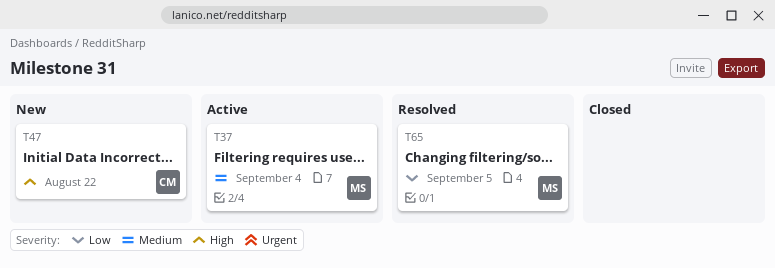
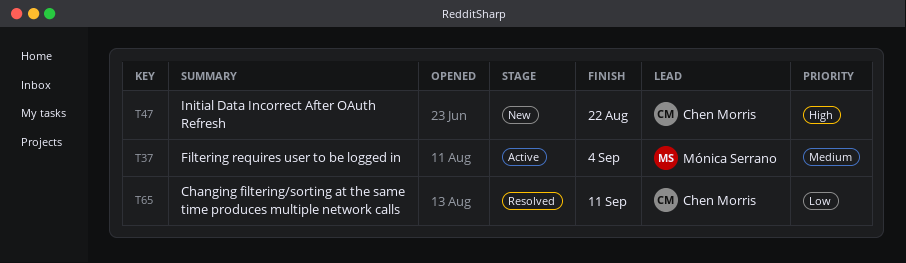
T65, owner: Mónica Serrano -> Chen Morris
T65, due: Sep 5 -> Sep 11

